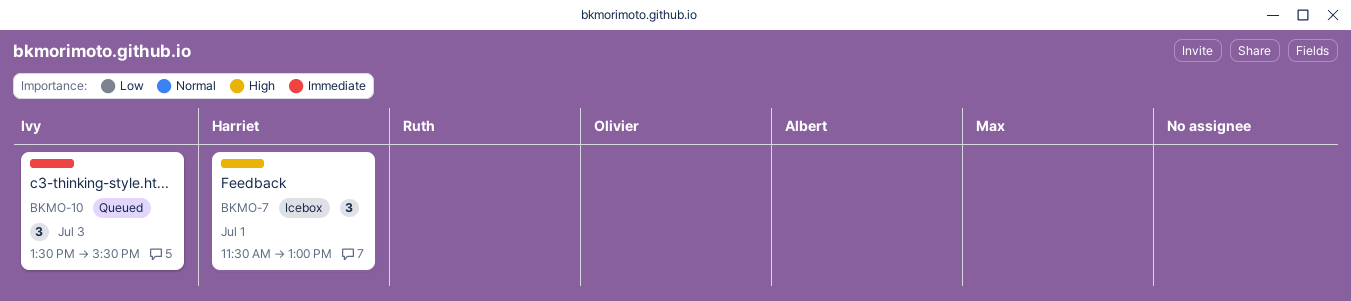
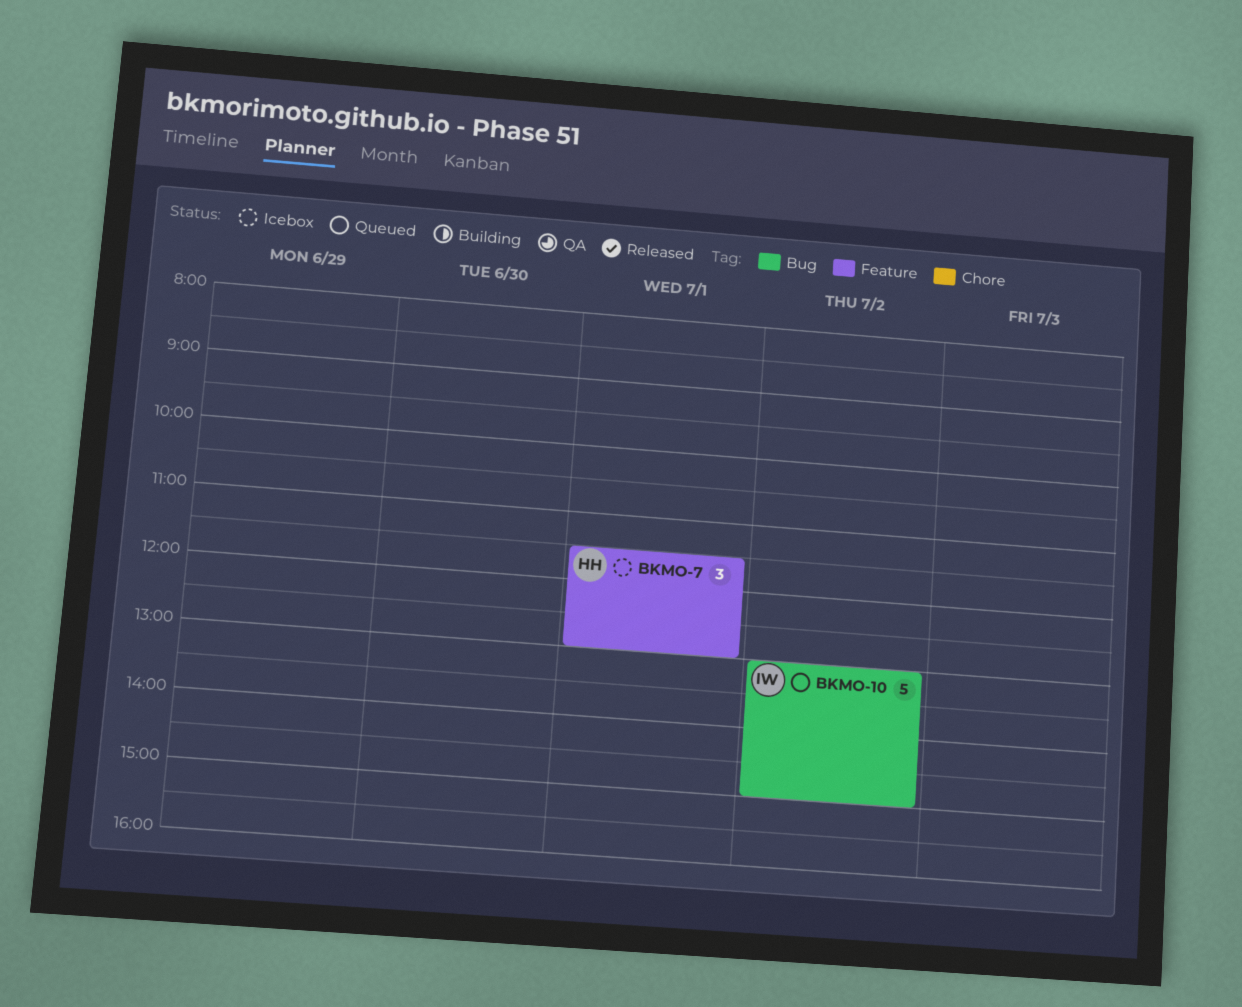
BKMO-10, estimate: 3 -> 5
BKMO-10, day: Jul 3 -> Jul 2
BKMO-10, begins: 13:30 -> 13:00
BKMO-10, ends: 15:30 -> 15:00

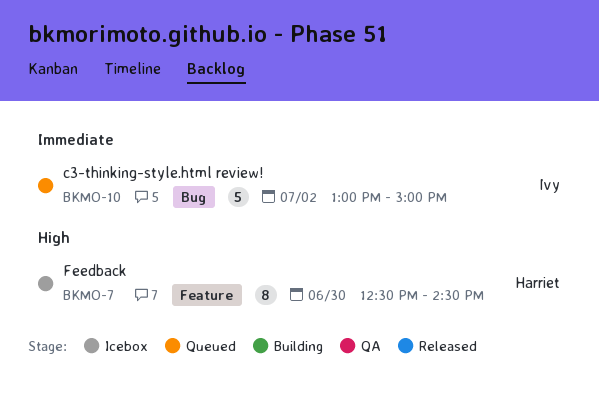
BKMO-7, estimate: 3 -> 8
BKMO-7, day: Jul 1 -> Jun 30
BKMO-7, begins: 11:30 -> 12:30
BKMO-7, ends: 13:00 -> 14:30

